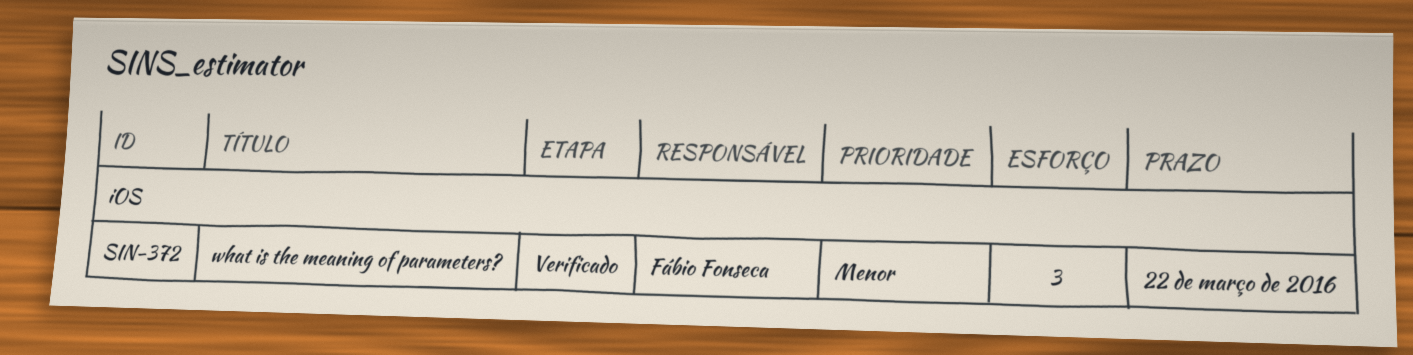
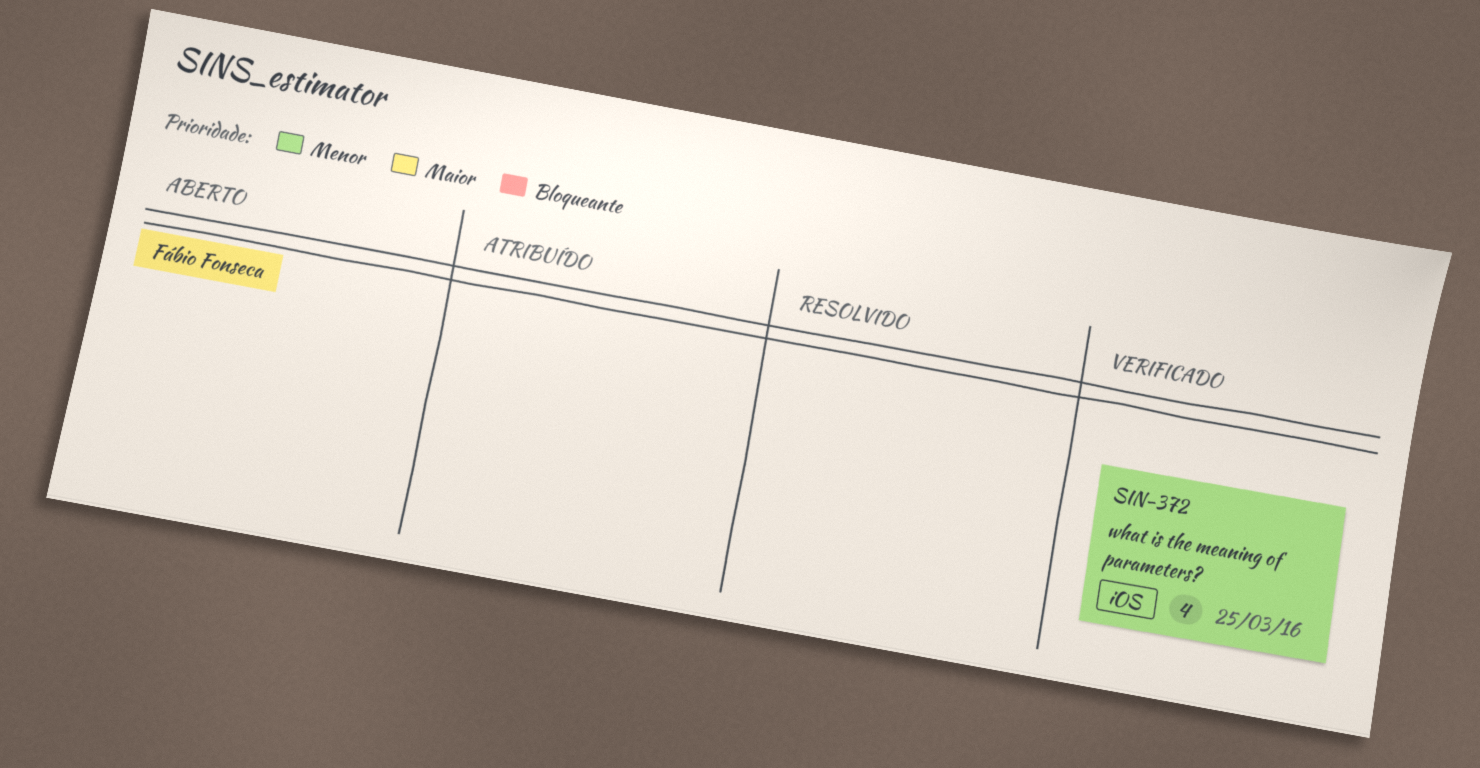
SIN-372, estimate: 3 -> 4
SIN-372, due: Mar 22 -> Mar 25

